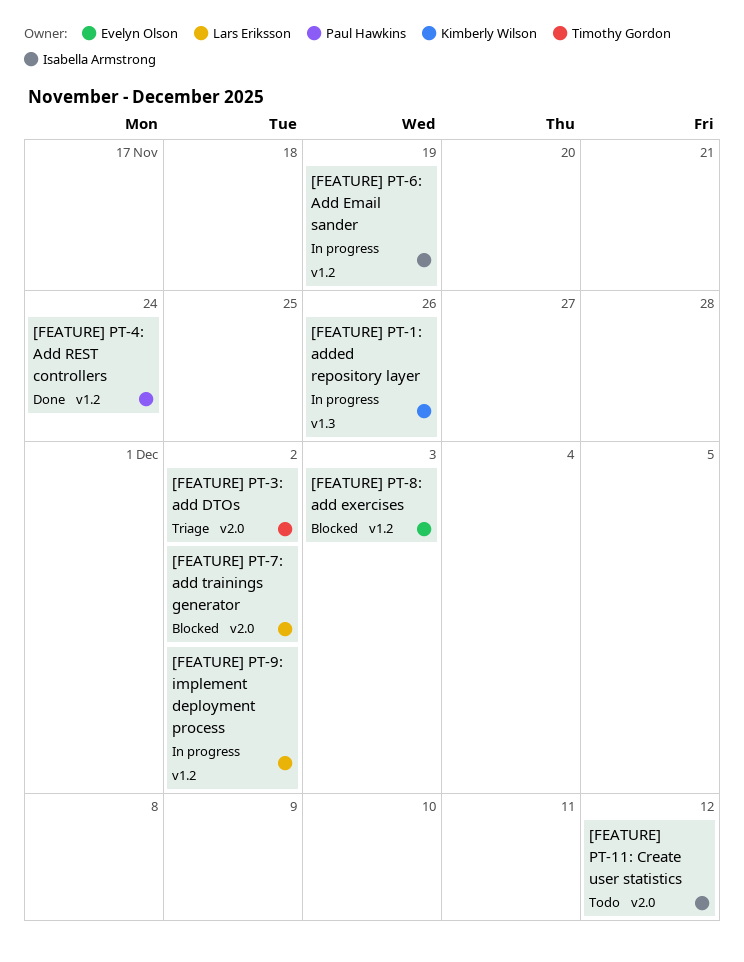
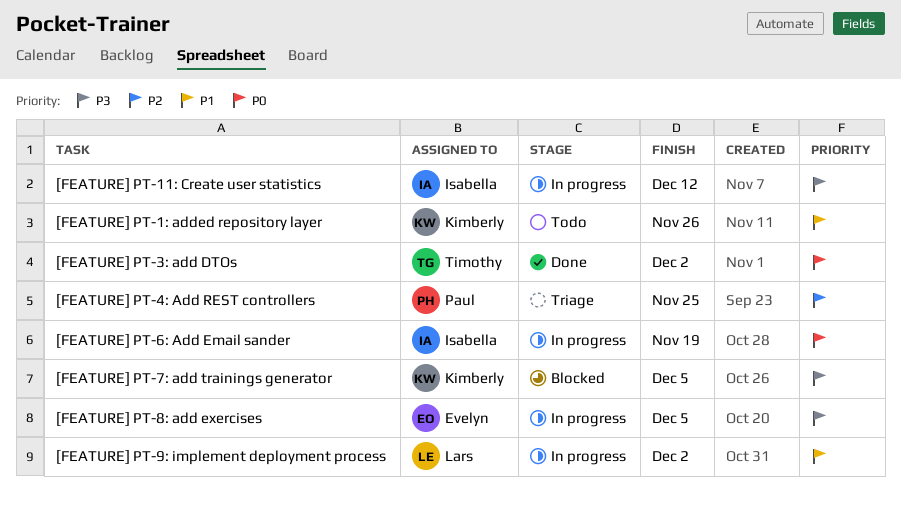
[FEATURE] PT-11: Create user statistics, status: Todo -> In progress
[FEATURE] PT-1: added repository layer, status: In progress -> Todo
[FEATURE] PT-3: add DTOs, status: Triage -> Done
[FEATURE] PT-4: Add REST controllers, status: Done -> Triage
[FEATURE] PT-4: Add REST controllers, due: Nov 24 -> Nov 25
[FEATURE] PT-7: add trainings generator, owner: Lars Eriksson -> Kimberly Wilson
[FEATURE] PT-7: add trainings generator, due: Dec 2 -> Dec 5
[FEATURE] PT-8: add exercises, status: Blocked -> In progress
[FEATURE] PT-8: add exercises, due: Dec 3 -> Dec 5

